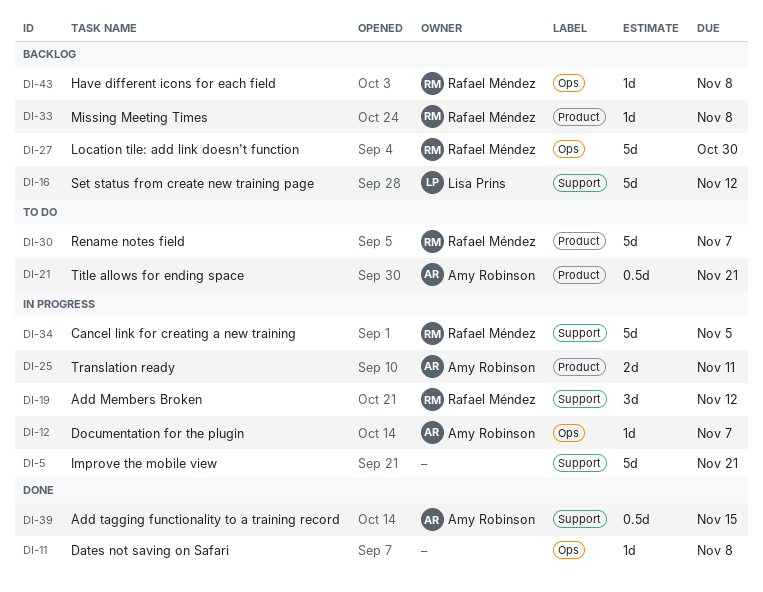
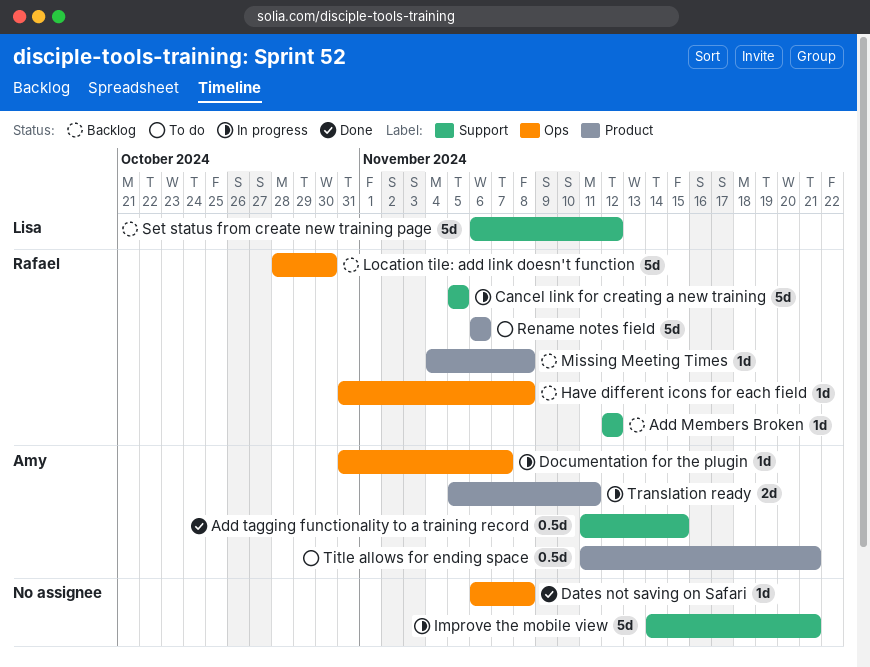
Add Members Broken, status: In progress -> Backlog
Add Members Broken, estimate: 3d -> 1d
Rename notes field, due: Nov 7 -> Nov 6

